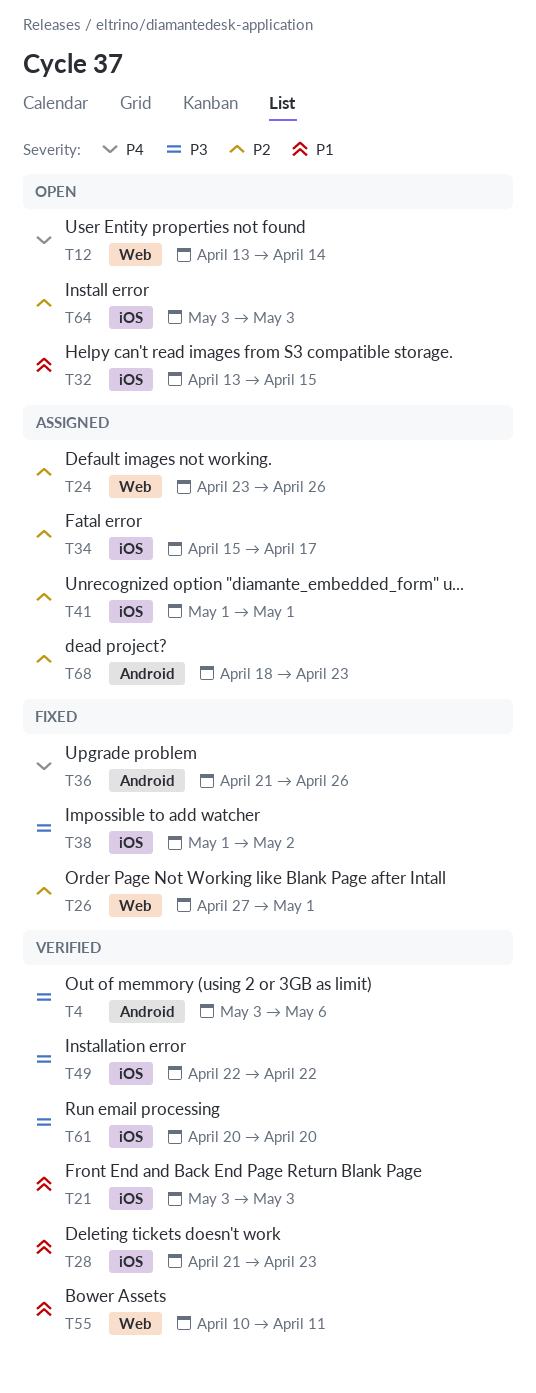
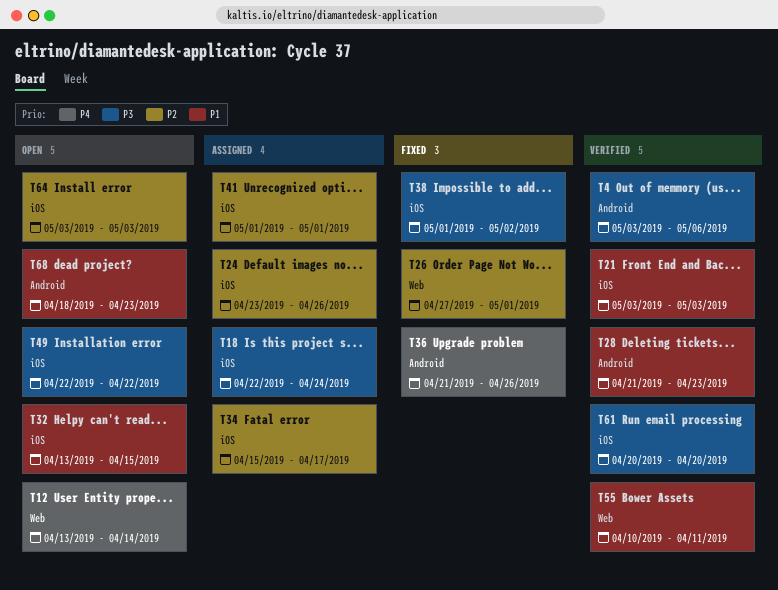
T18: none -> present
T24, label: Web -> iOS
T28, label: iOS -> Android
T49, status: Verified -> Open
T68, status: Assigned -> Open
T68, priority: P2 -> P1

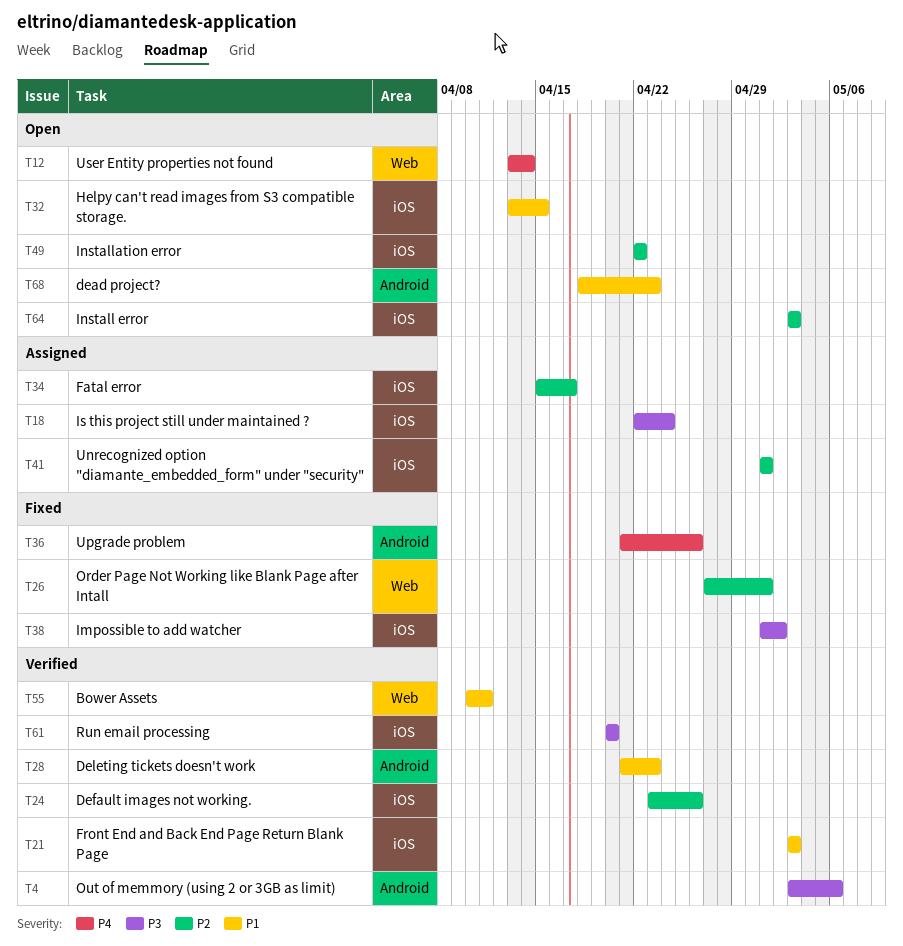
T24, status: Assigned -> Verified
T49, priority: P3 -> P2

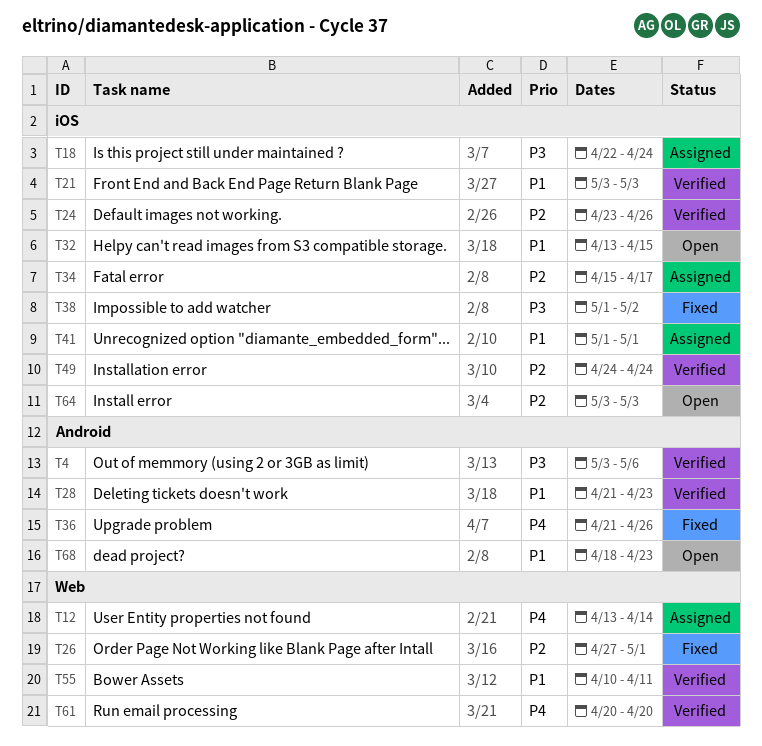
T12, status: Open -> Assigned
T41, priority: P2 -> P1
T49, status: Open -> Verified
T49, start: Apr 22 -> Apr 24
T49, due: Apr 22 -> Apr 24
T61, priority: P3 -> P4
T61, label: iOS -> Web

